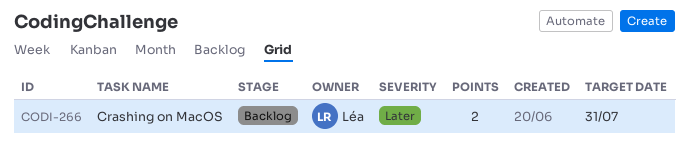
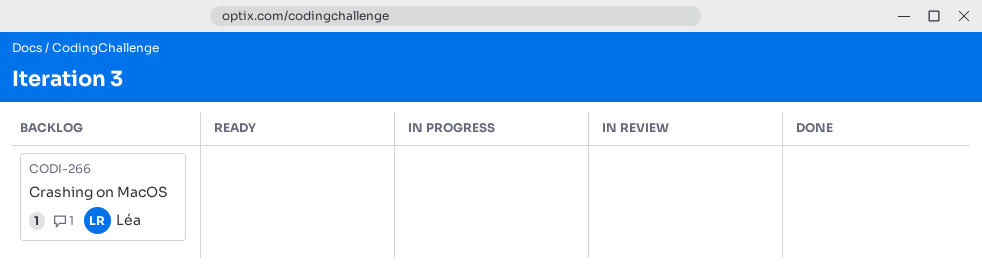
CODI-266, estimate: 2 -> 1

